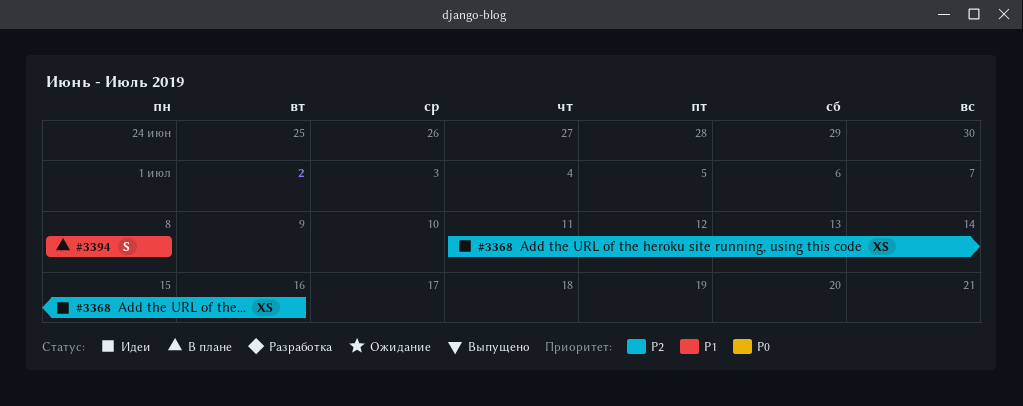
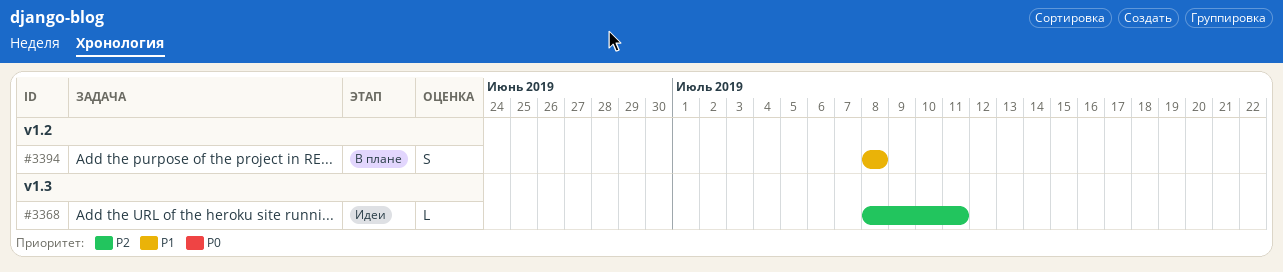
#3368, estimate: XS -> L
#3368, start: Jul 11 -> Jul 8
#3368, due: Jul 16 -> Jul 11

